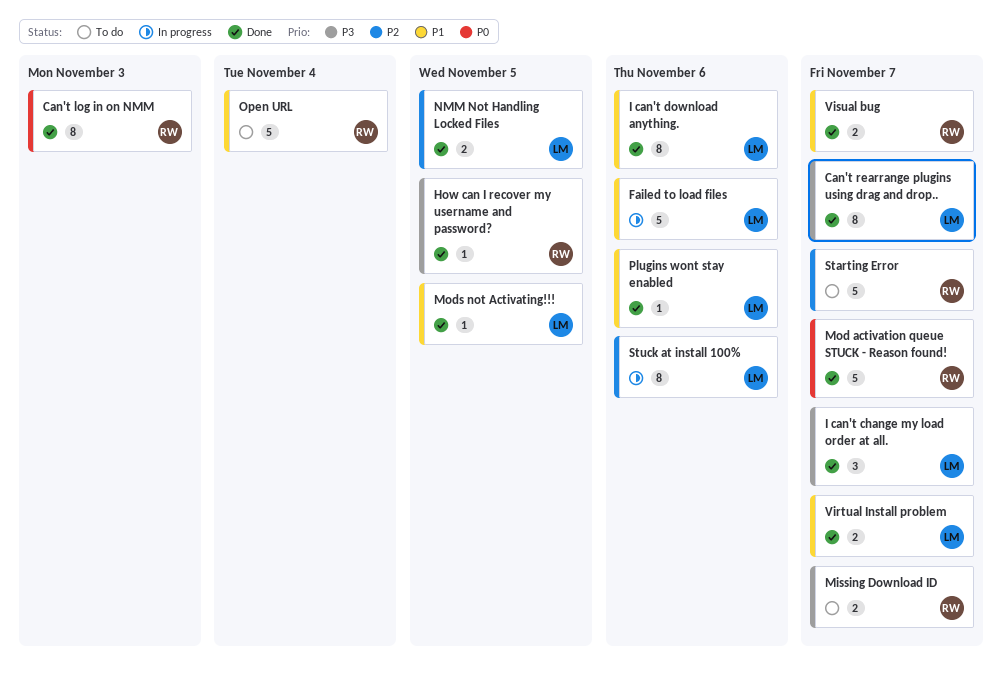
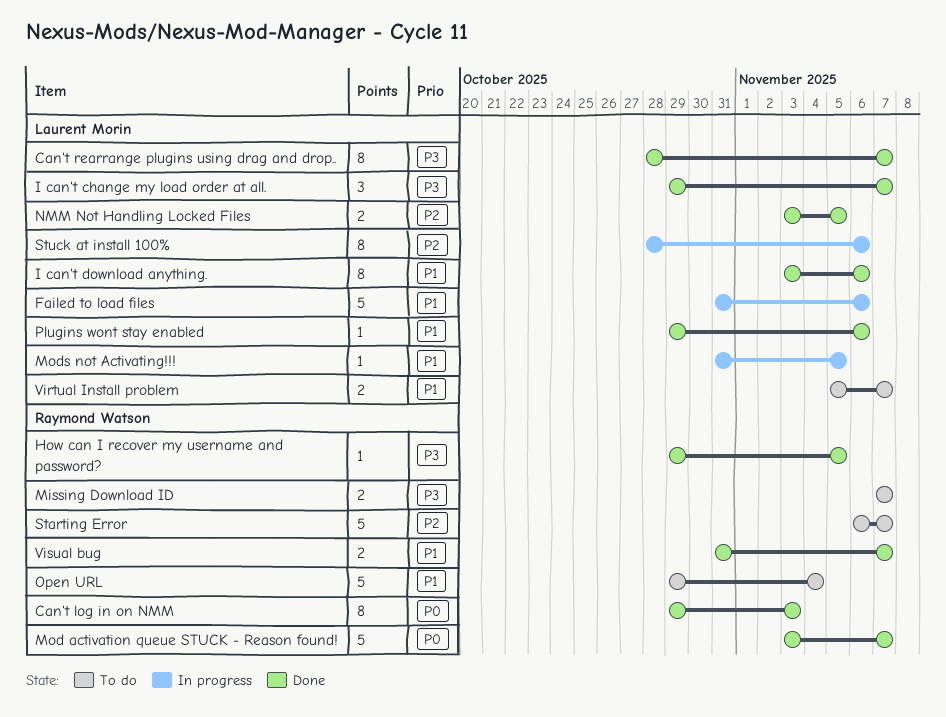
Mods not Activating!!!, status: Done -> In progress
Virtual Install problem, status: Done -> To do

